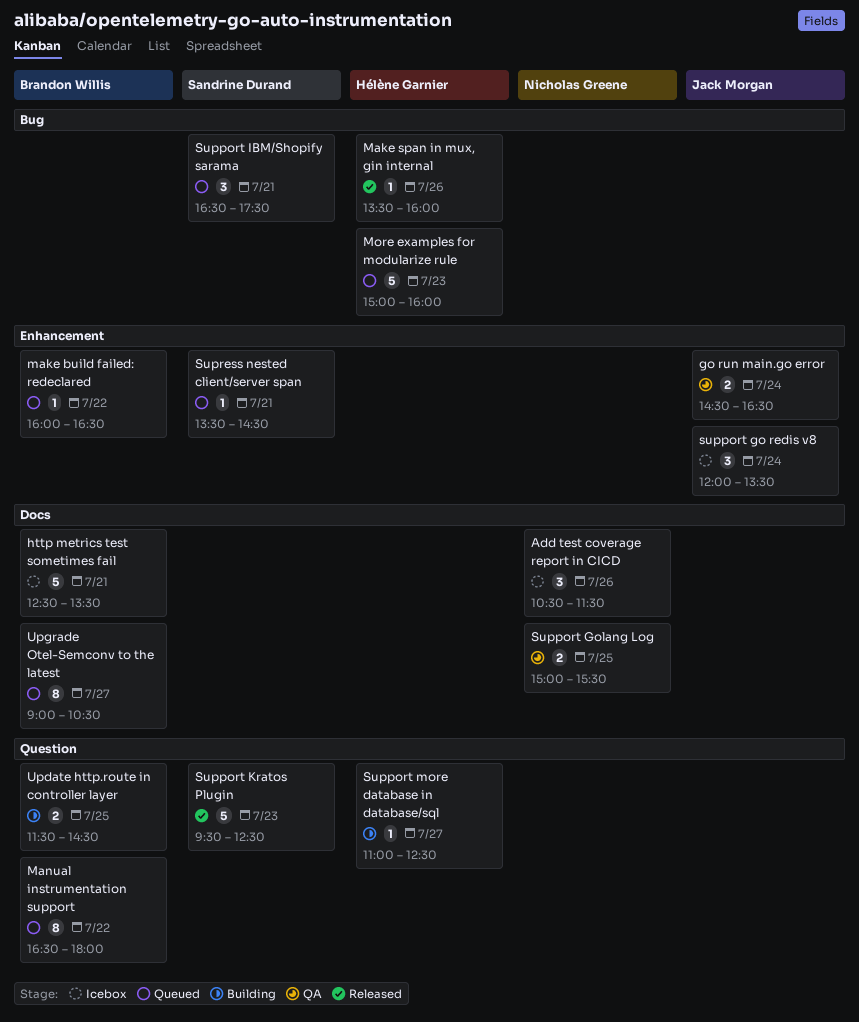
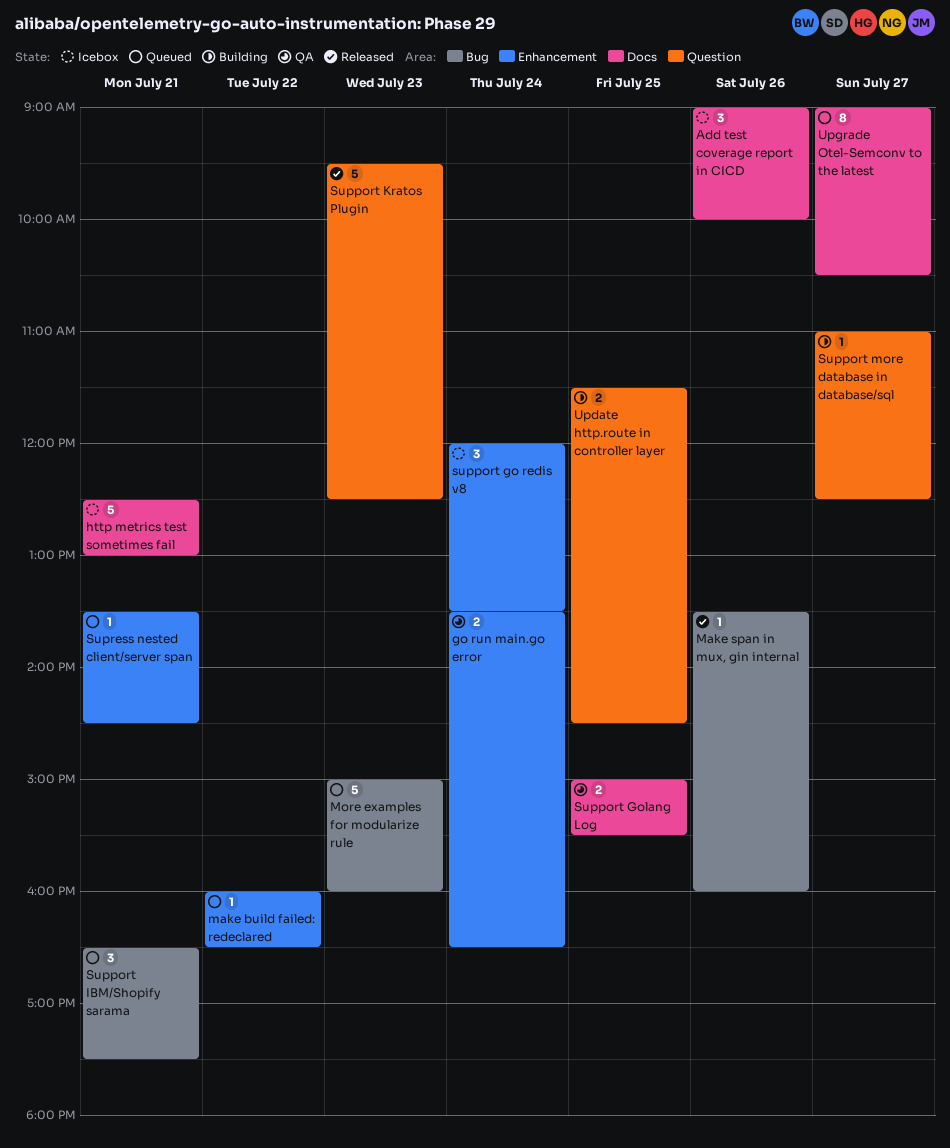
Add test coverage report in CICD, begins: 10:30 -> 09:00
Add test coverage report in CICD, ends: 11:30 -> 10:00
go run main.go error, begins: 14:30 -> 13:30
http metrics test sometimes fail, ends: 13:30 -> 13:00
Manual instrumentation support: present -> none

